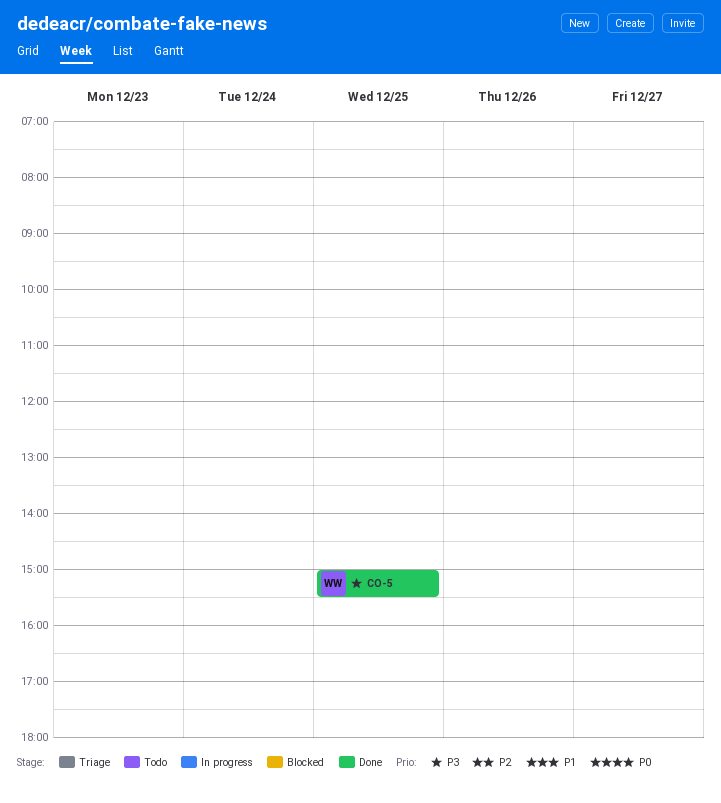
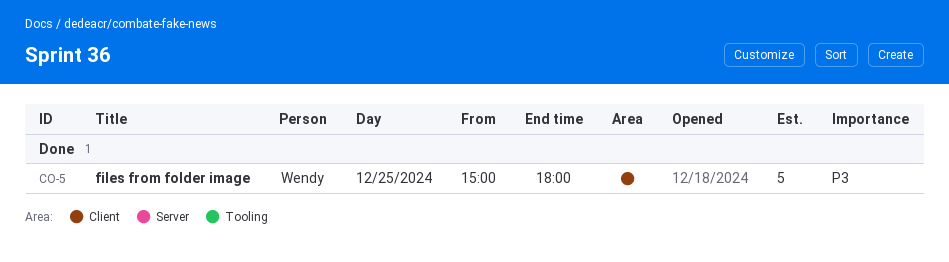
CO-5, ends: 15:30 -> 18:00

